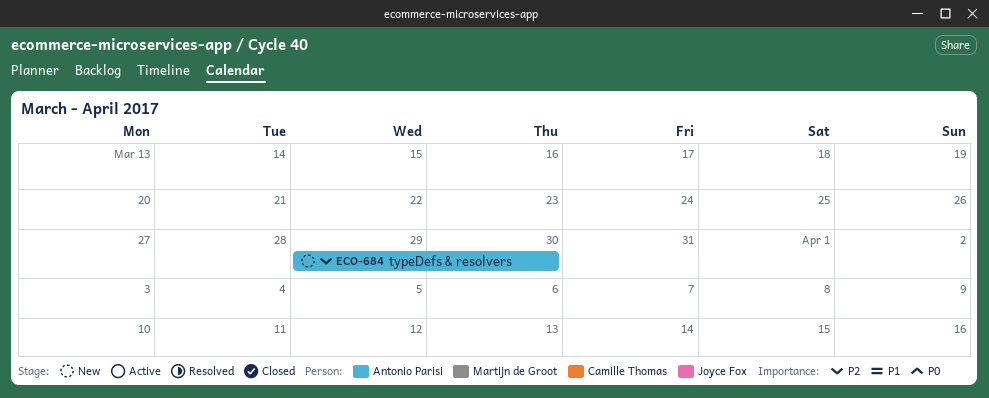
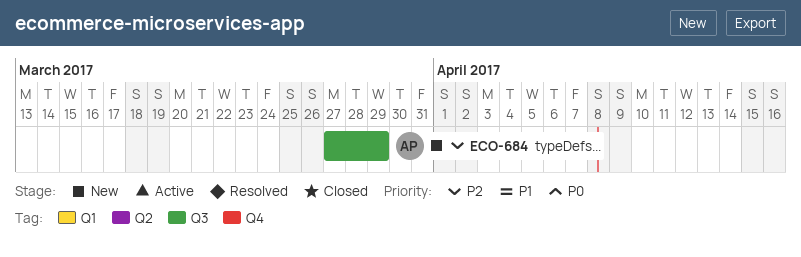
ECO-684, start: Mar 29 -> Mar 27
ECO-684, due: Mar 30 -> Mar 29

